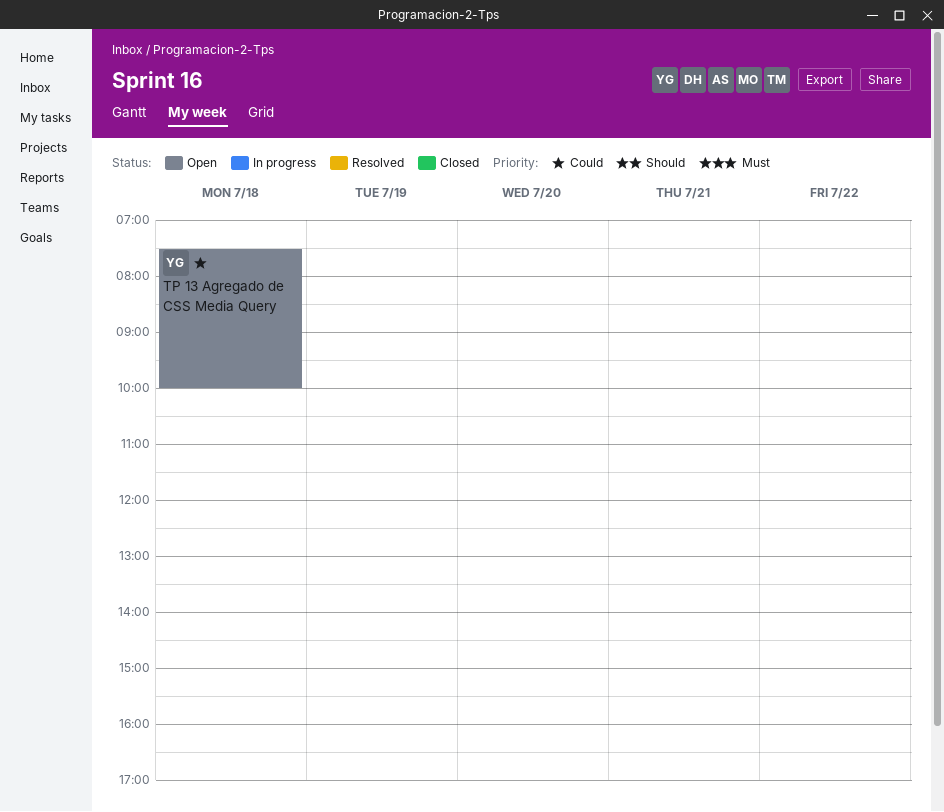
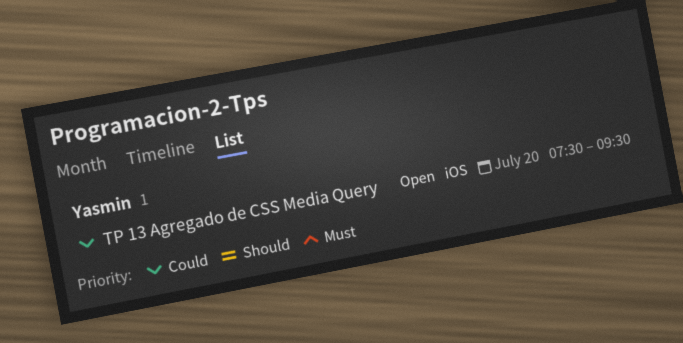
TP 13 Agregado de CSS Media Query, day: Jul 18 -> Jul 20
TP 13 Agregado de CSS Media Query, ends: 10:00 -> 09:30

